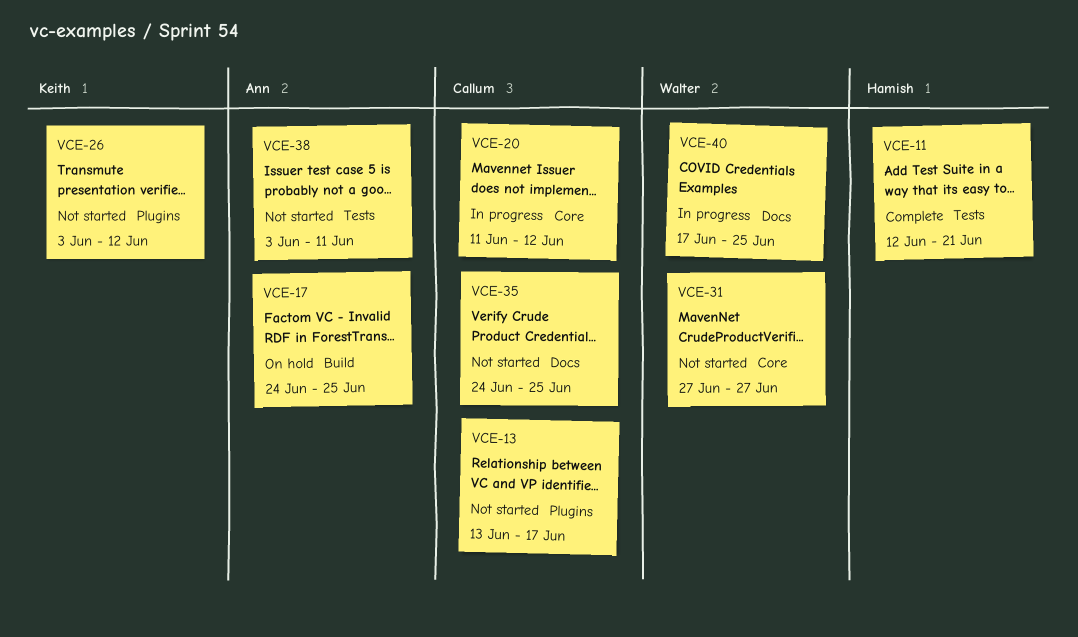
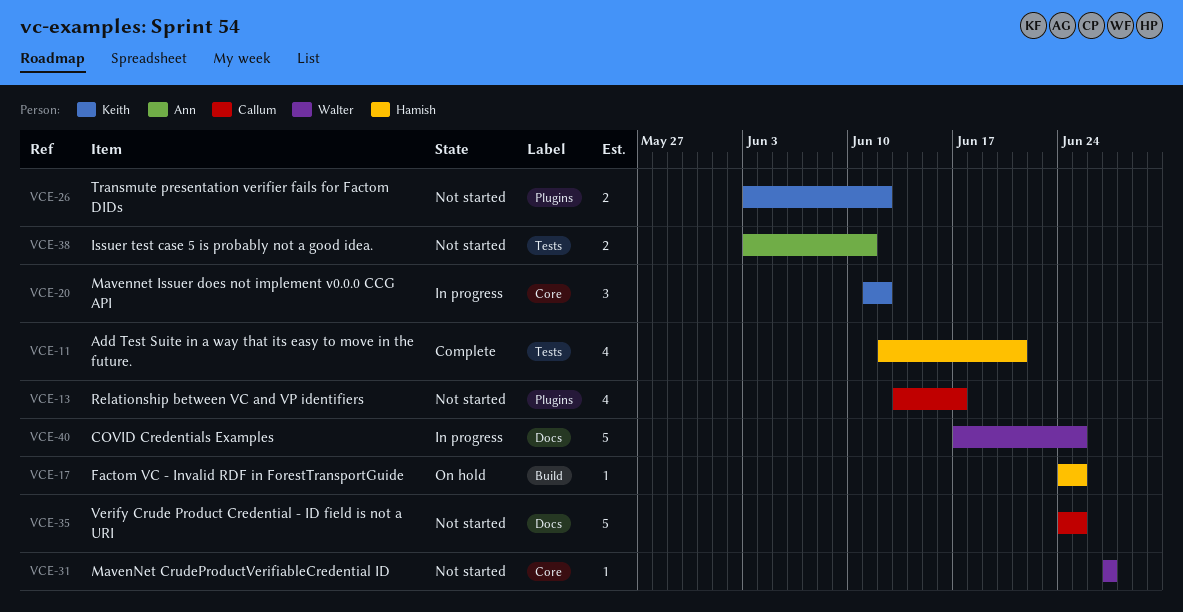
VCE-17, owner: Ann -> Hamish
VCE-20, owner: Callum -> Keith

